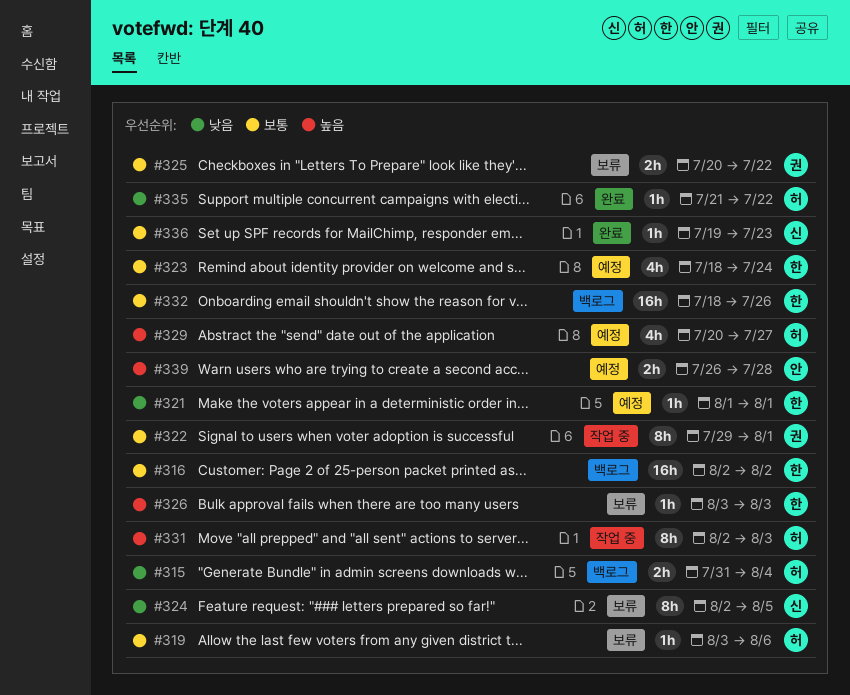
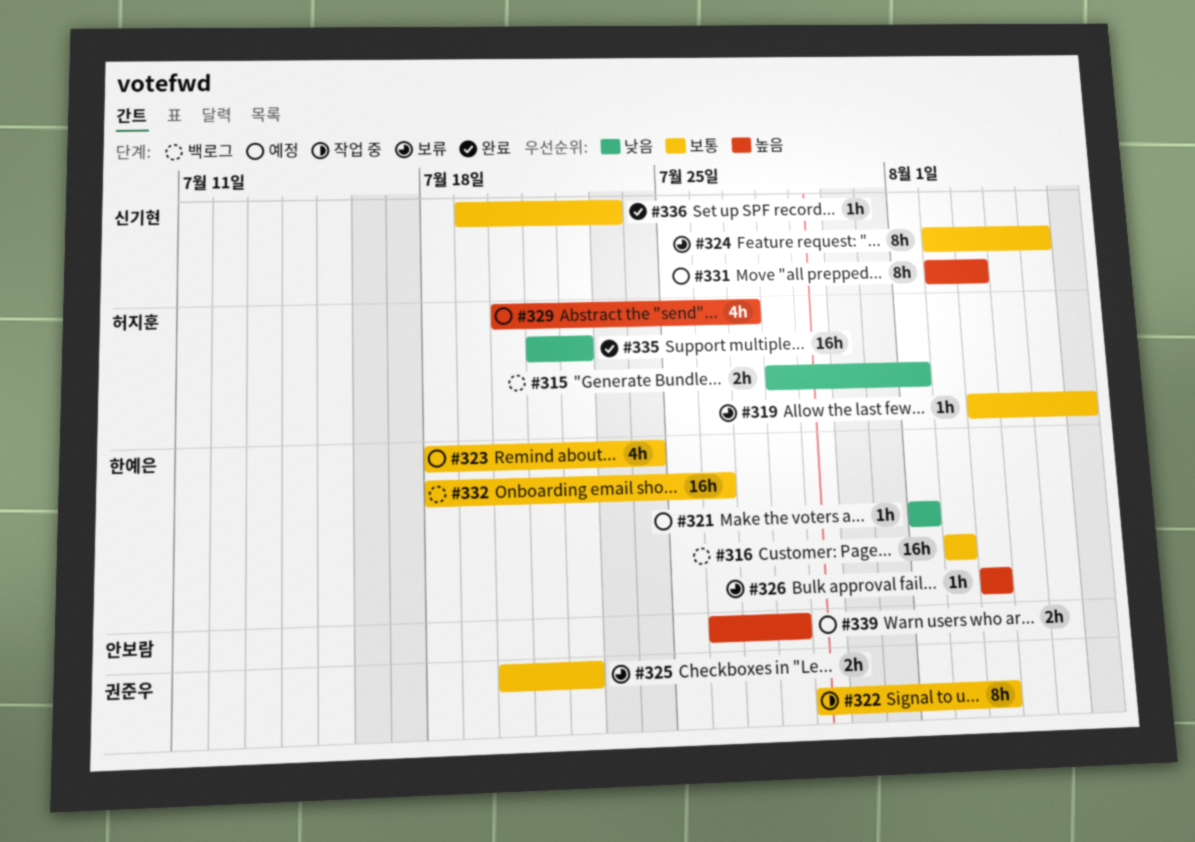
#315, start: Jul 31 -> Jul 28
#315, due: Aug 4 -> Aug 1
#322, due: Aug 1 -> Aug 3
#324, priority: 낮음 -> 보통
#331, status: 작업 중 -> 예정
#331, owner: 허지훈 -> 신기현
#335, estimate: 1h -> 16h

